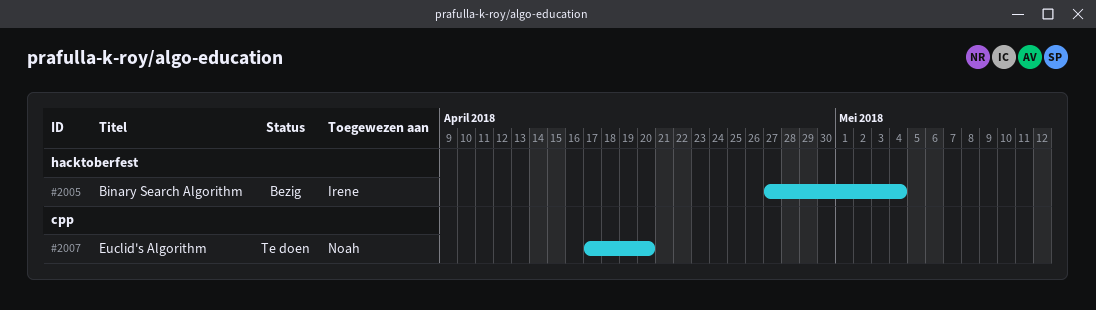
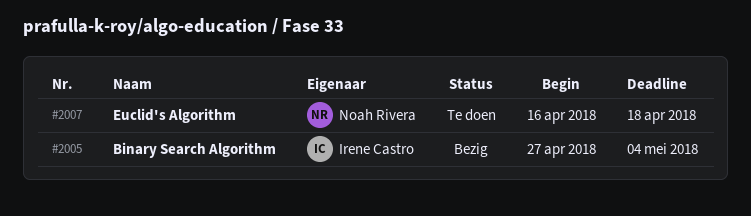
#2007, start: Apr 17 -> Apr 16
#2007, due: Apr 20 -> Apr 18

